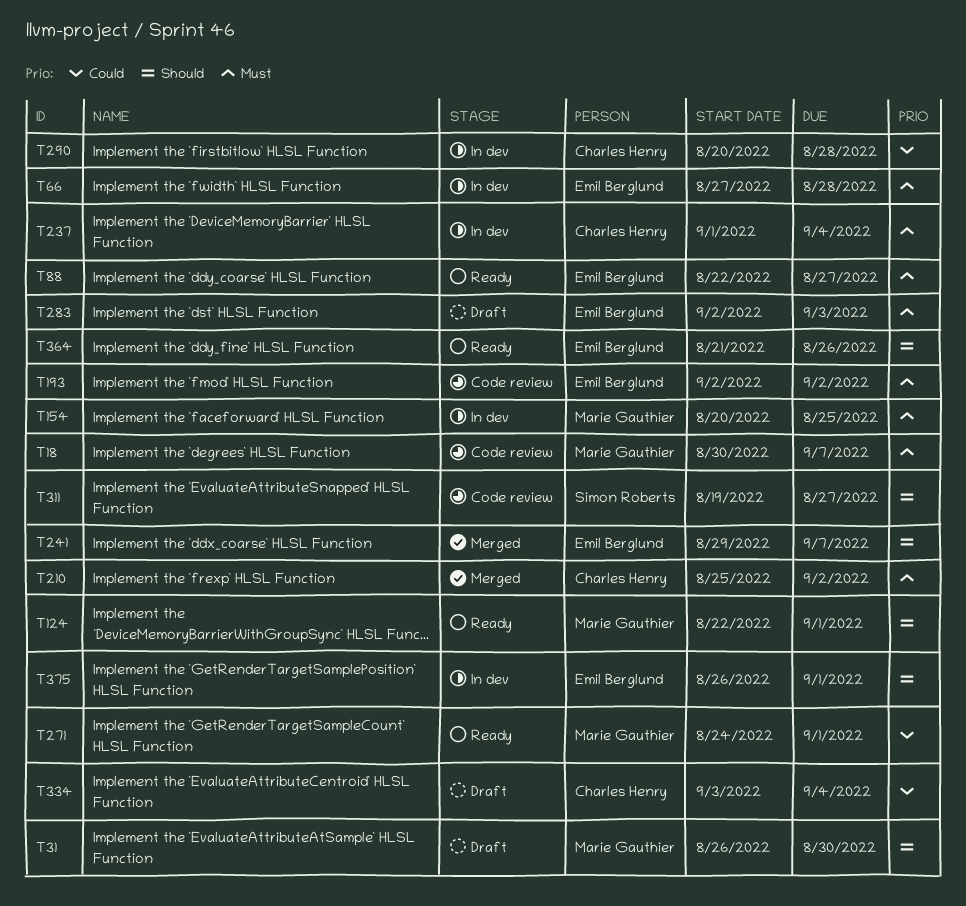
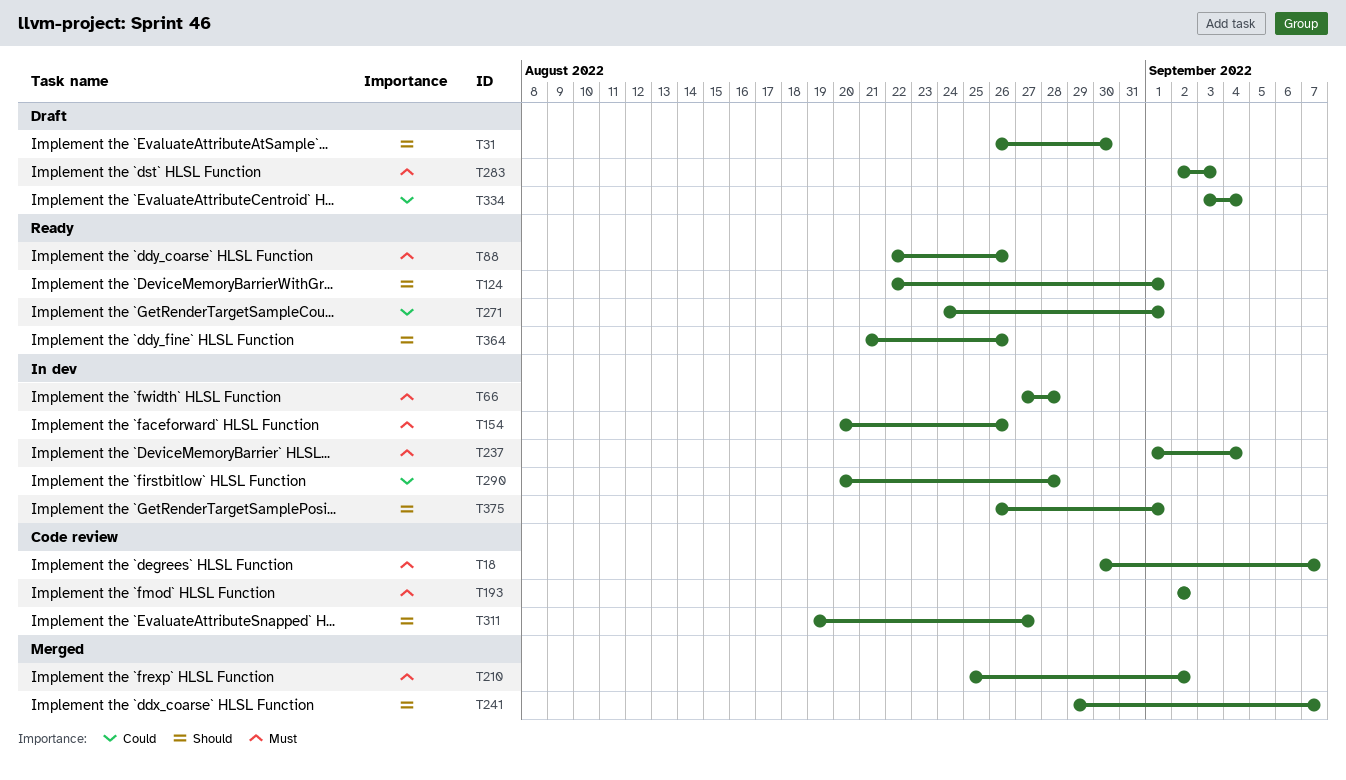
T88, due: Aug 27 -> Aug 26
T154, due: Aug 25 -> Aug 26

